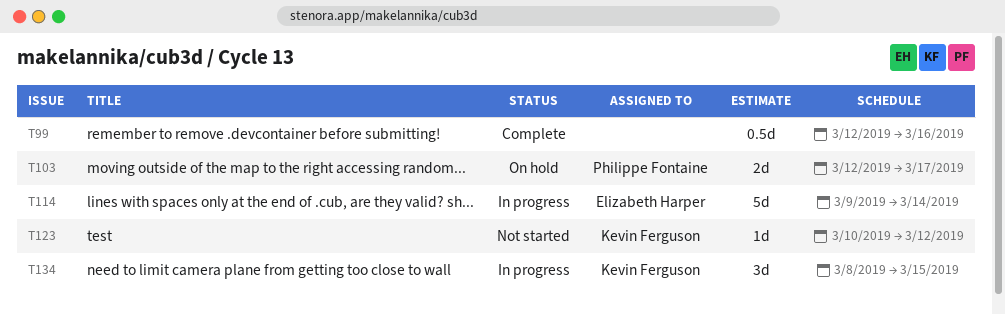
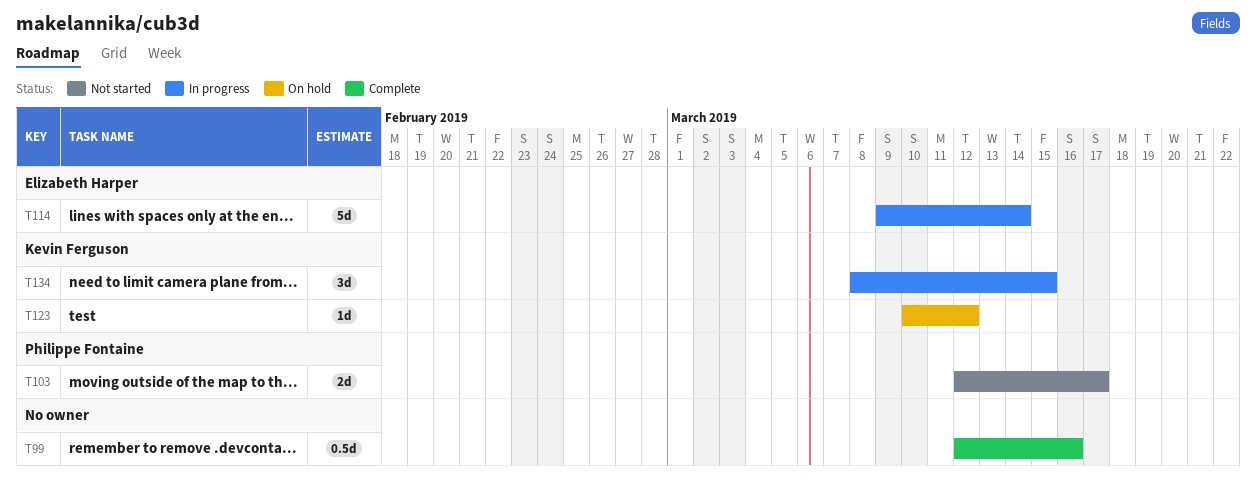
T103, status: On hold -> Not started
T123, status: Not started -> On hold

